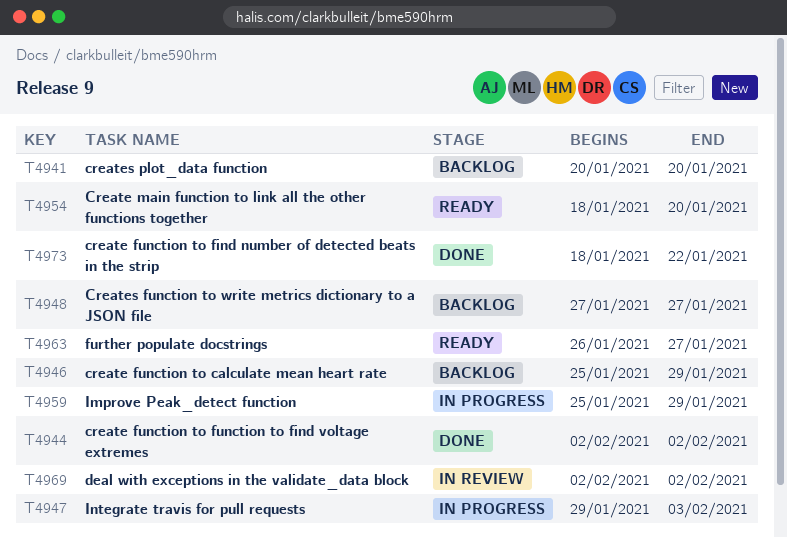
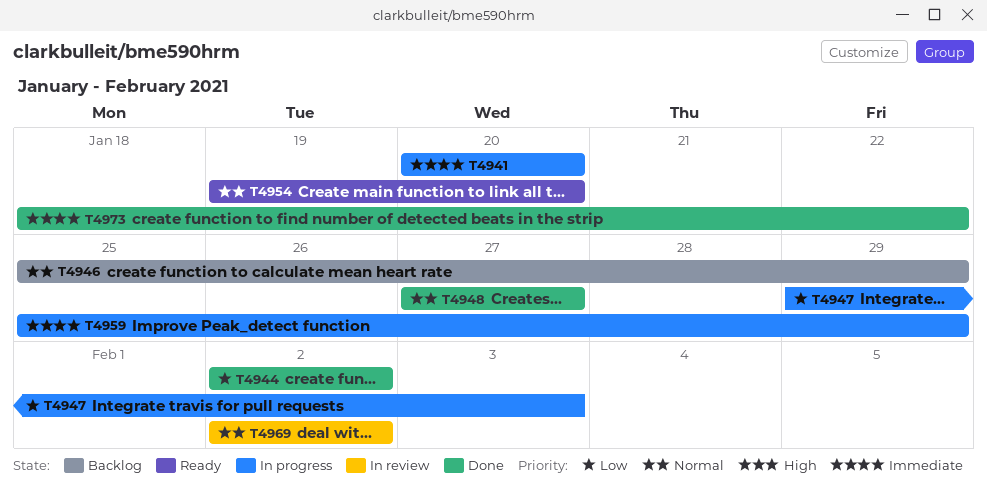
T4941, status: Backlog -> In progress
T4948, status: Backlog -> Done
T4954, start: Jan 18 -> Jan 19
T4963: present -> none

